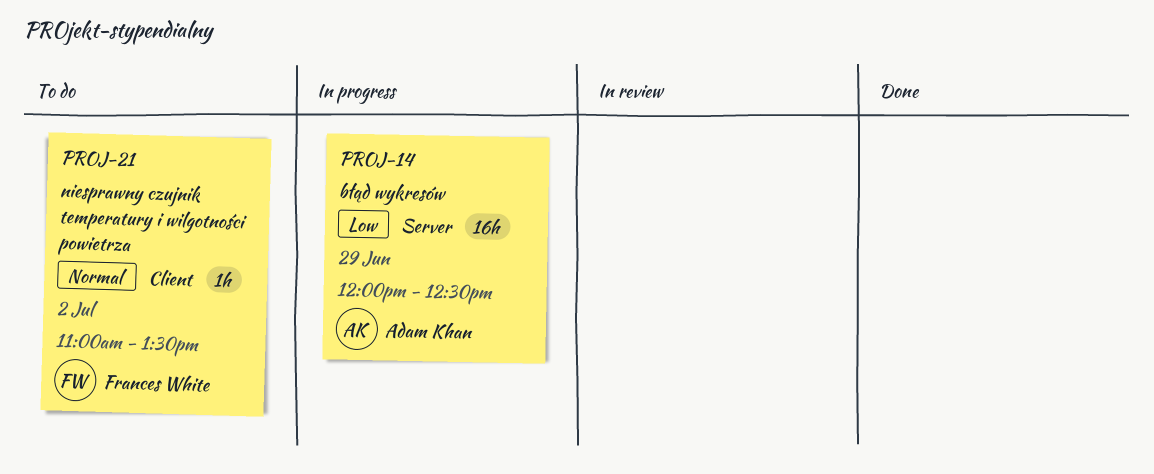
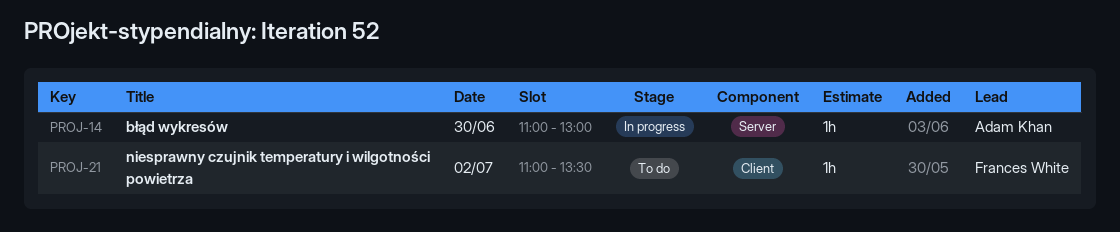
PROJ-14, estimate: 16h -> 1h
PROJ-14, day: Jun 29 -> Jun 30
PROJ-14, begins: 12:00 -> 11:00
PROJ-14, ends: 12:30 -> 13:00

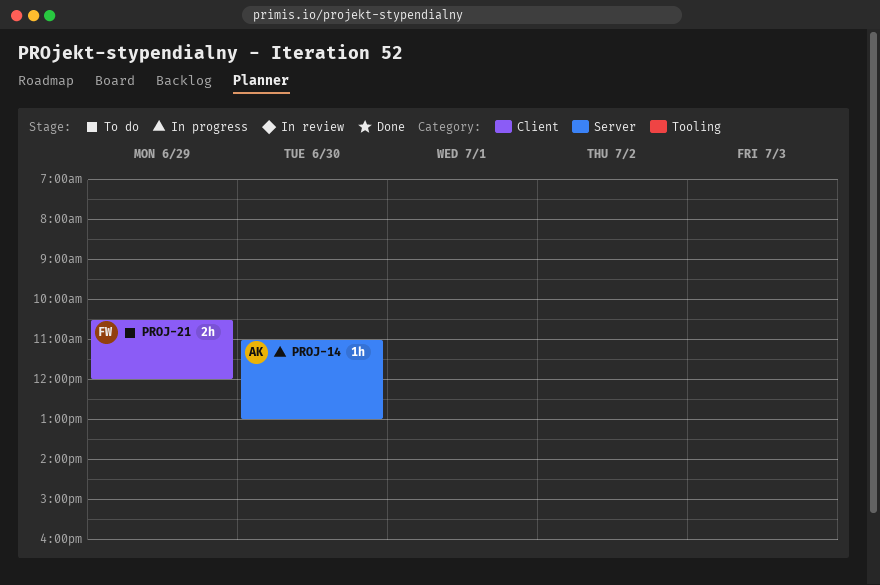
PROJ-21, estimate: 1h -> 2h
PROJ-21, day: Jul 2 -> Jun 29
PROJ-21, begins: 11:00 -> 10:30
PROJ-21, ends: 13:30 -> 12:00

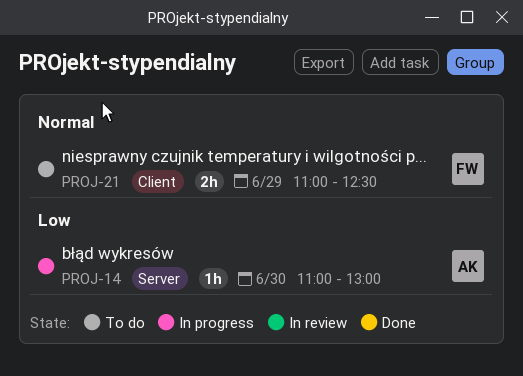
PROJ-21, begins: 10:30 -> 11:00
PROJ-21, ends: 12:00 -> 12:30

